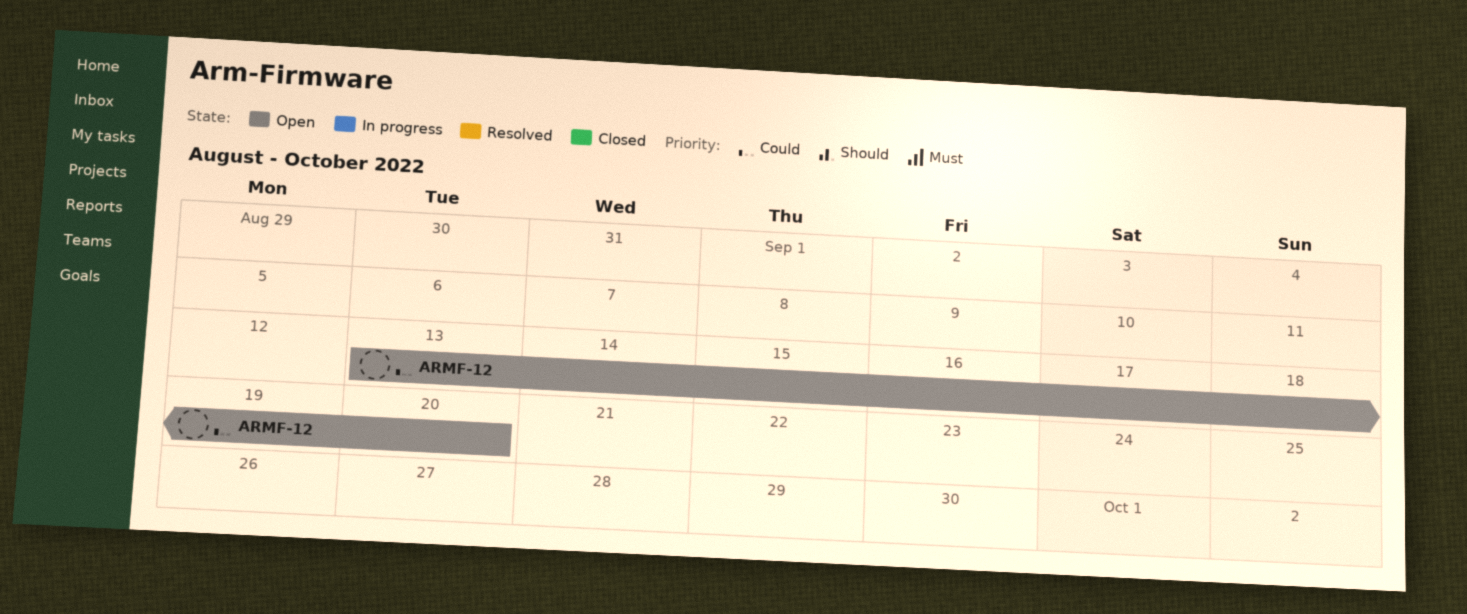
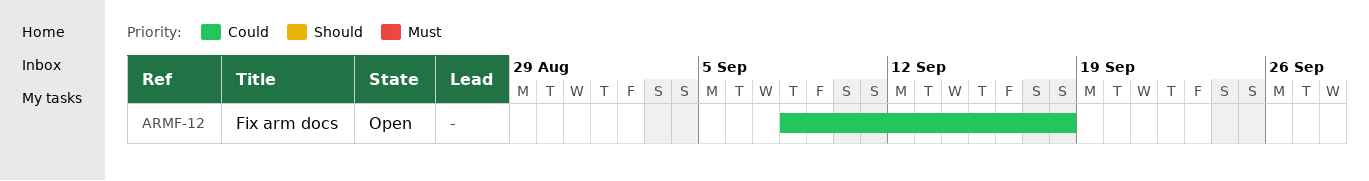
ARMF-12, start: Sep 13 -> Sep 8
ARMF-12, due: Sep 20 -> Sep 18

